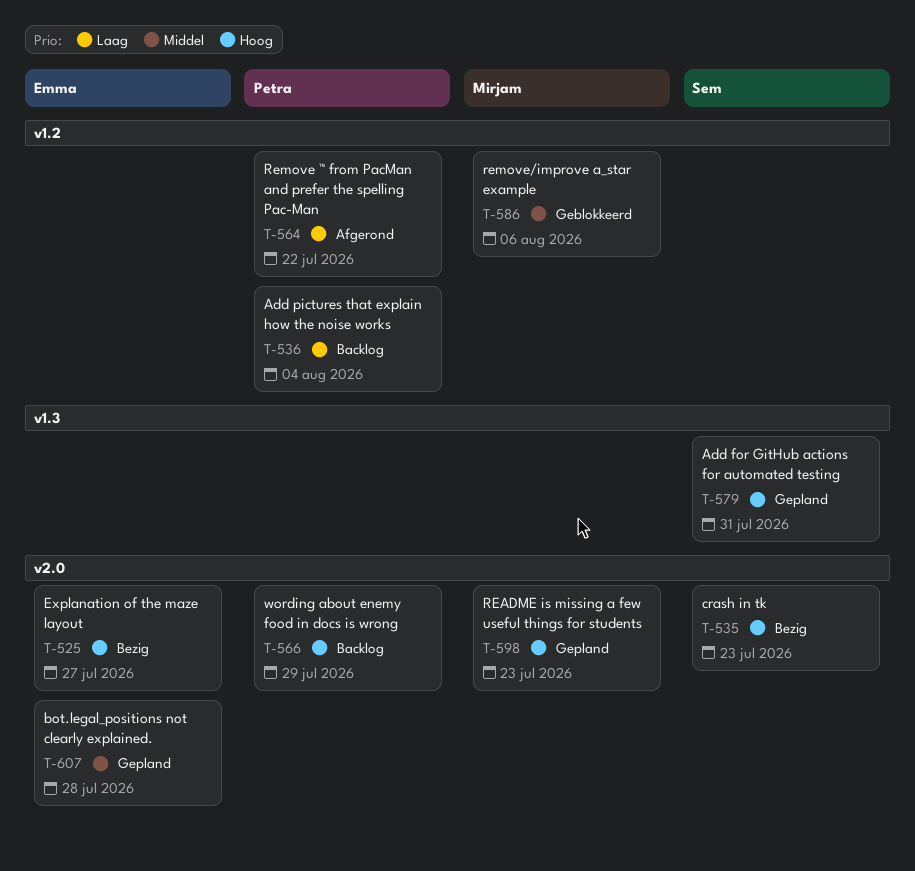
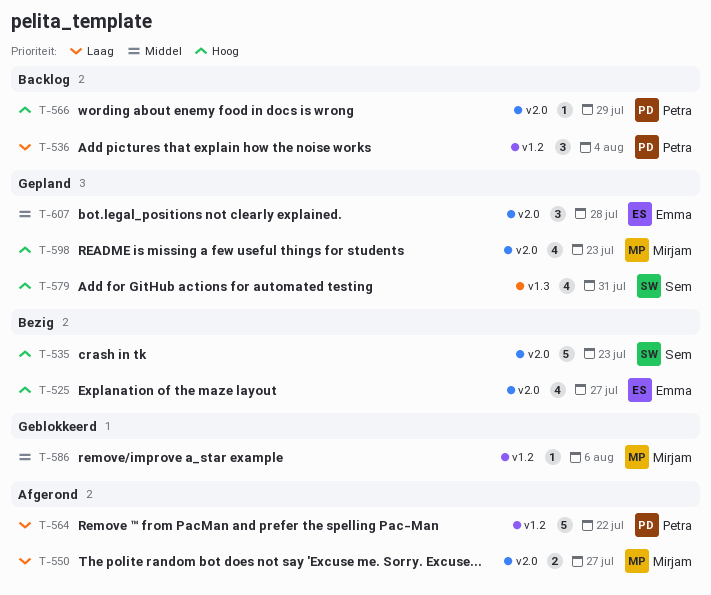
T-550: none -> present

